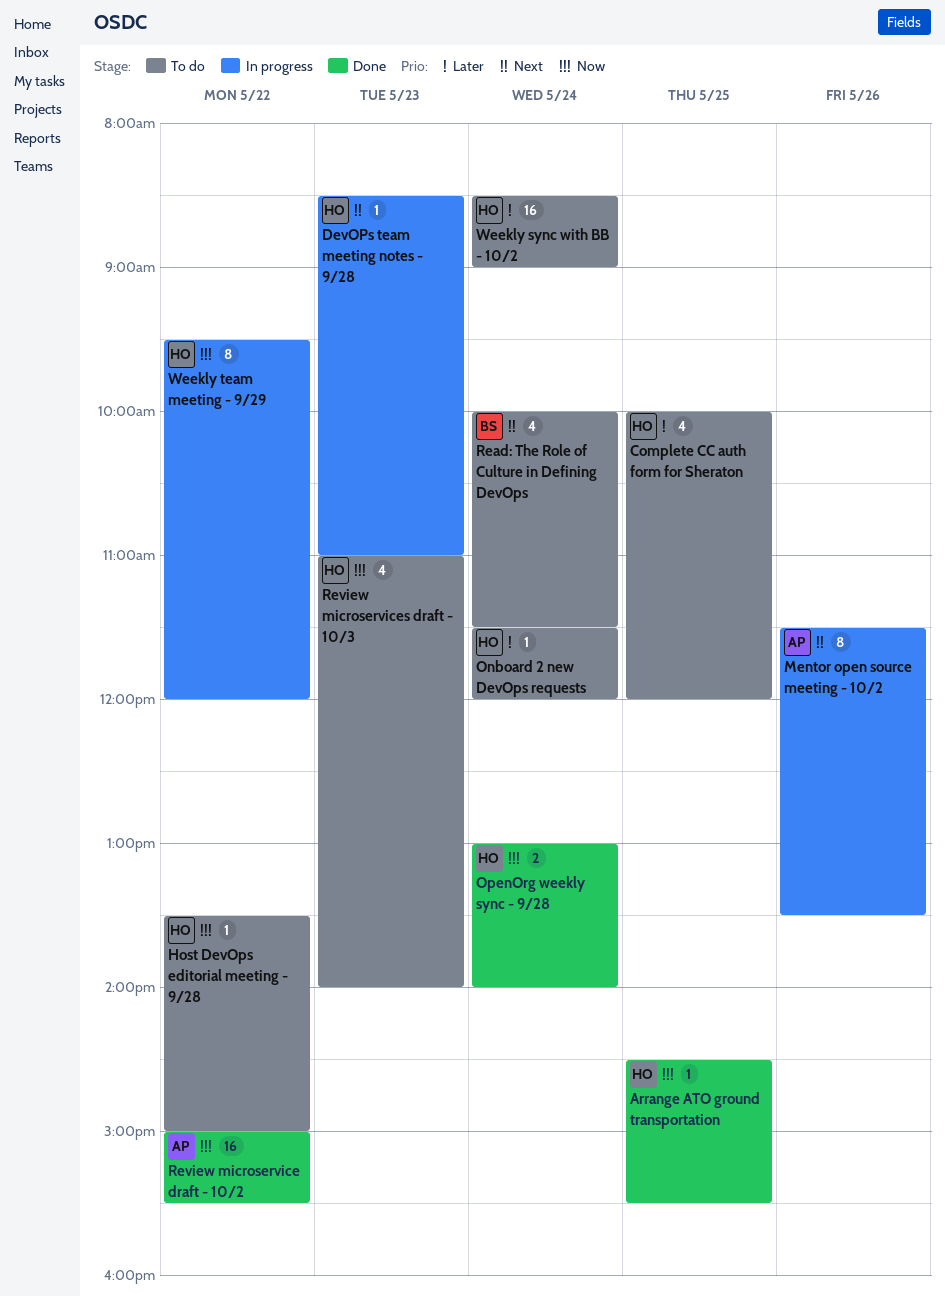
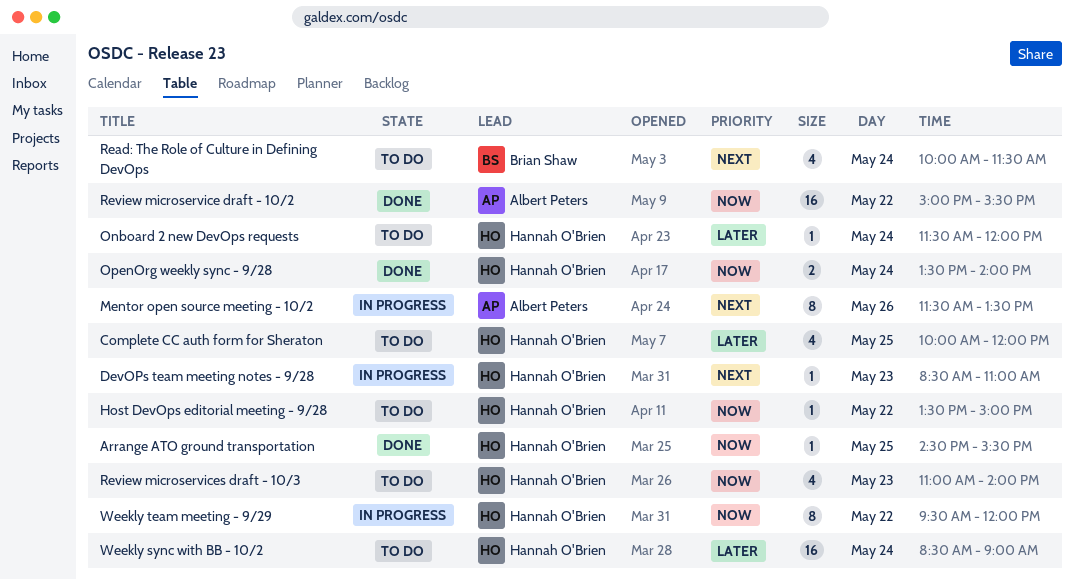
OpenOrg weekly sync - 9/28, begins: 13:00 -> 13:30

